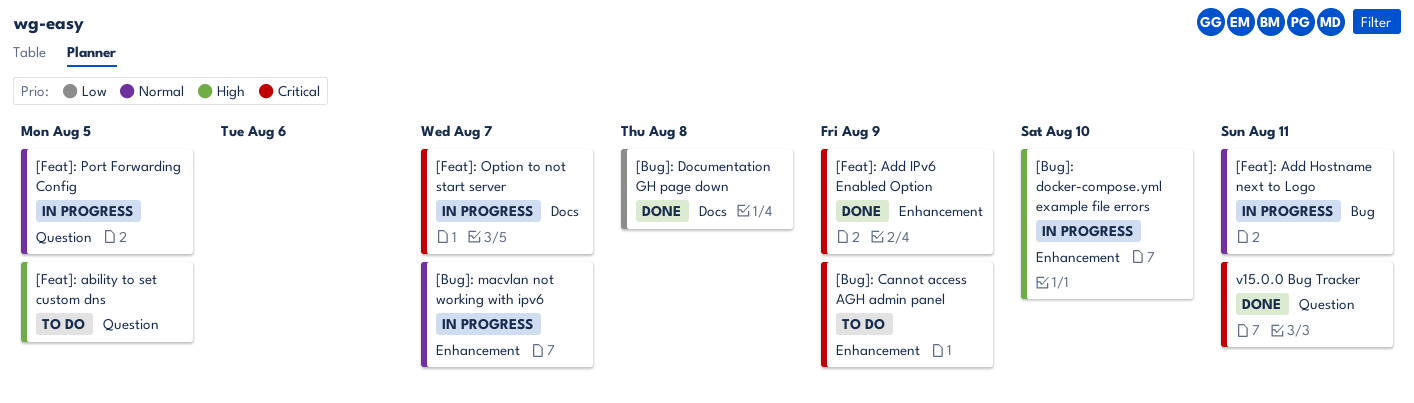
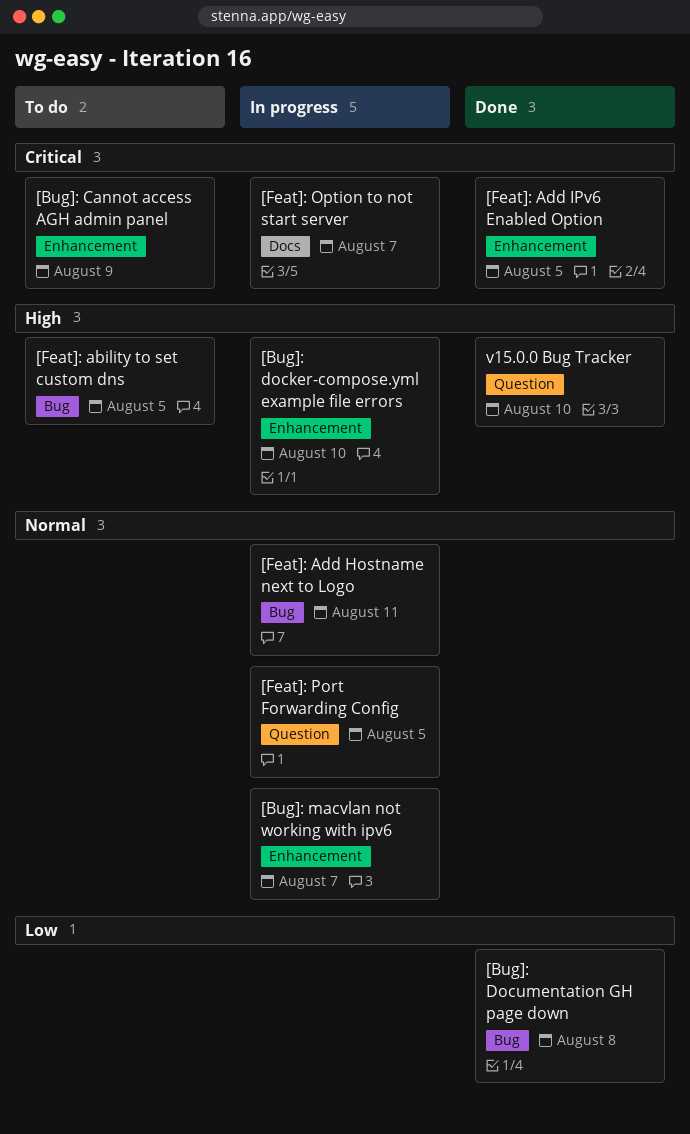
[Bug]: Documentation GH page down, label: Docs -> Bug
[Feat]: ability to set custom dns, label: Question -> Bug
[Feat]: Add IPv6 Enabled Option, due: Aug 9 -> Aug 5
v15.0.0 Bug Tracker, priority: Critical -> High
v15.0.0 Bug Tracker, due: Aug 11 -> Aug 10

